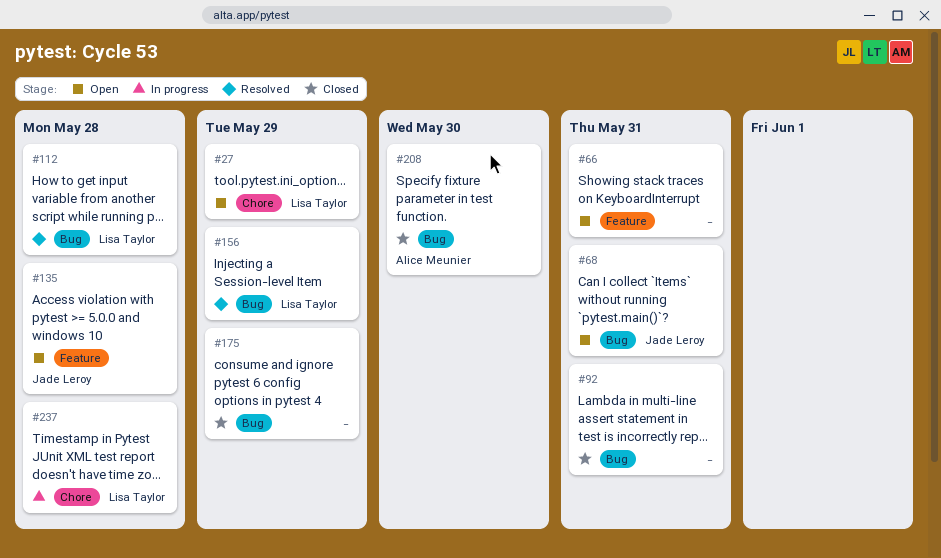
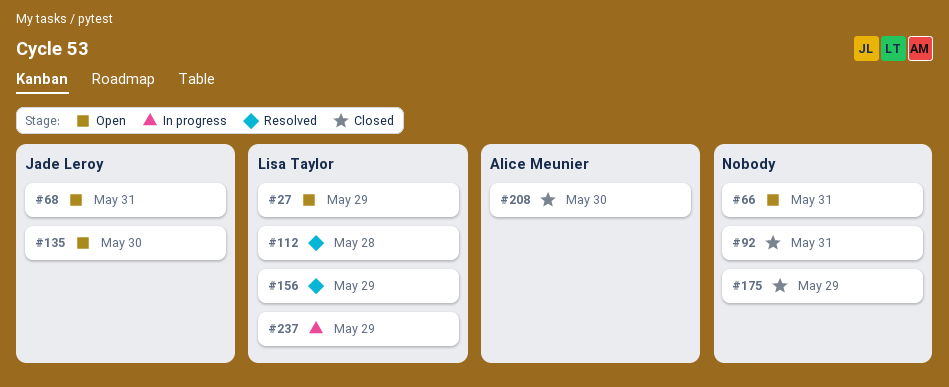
#135, due: May 28 -> May 30
#237, due: May 28 -> May 29

